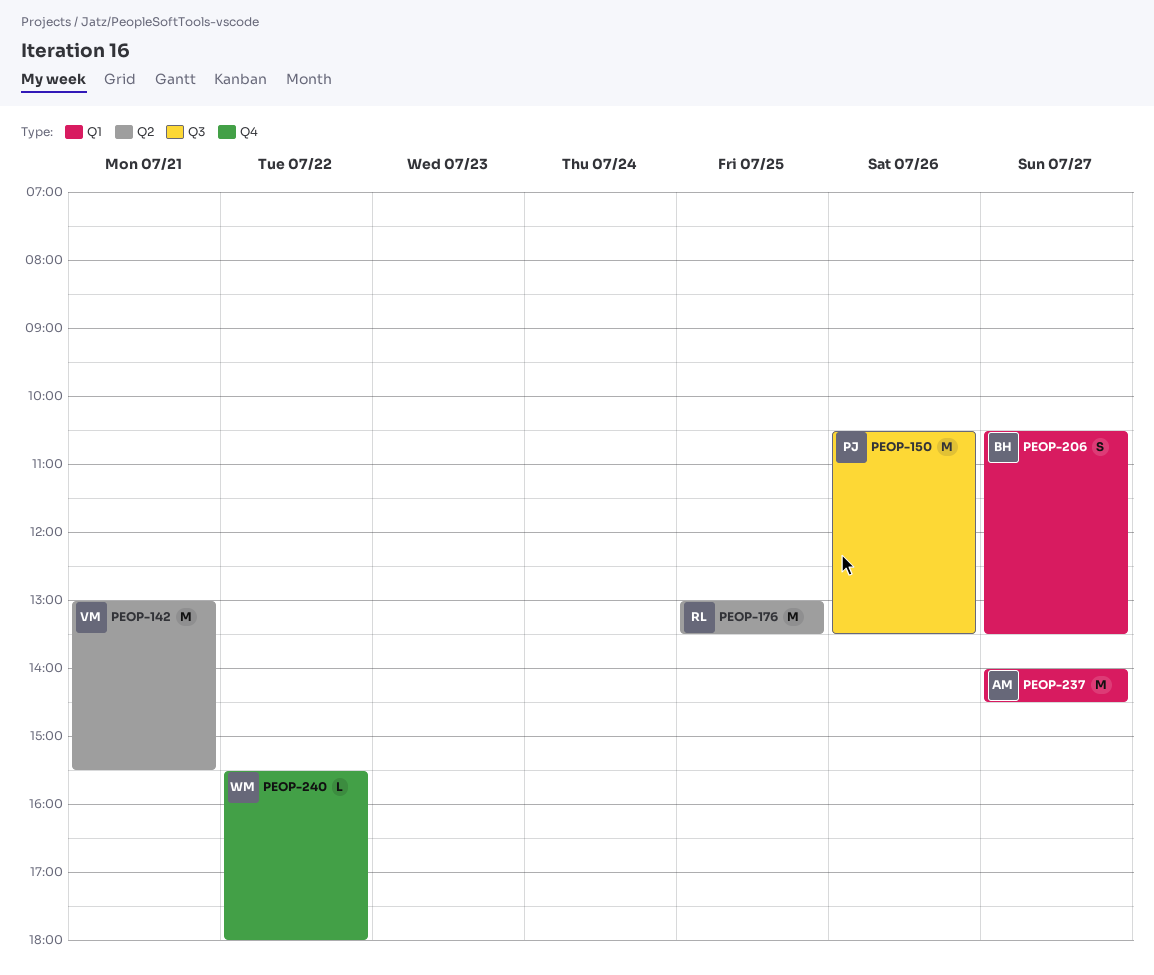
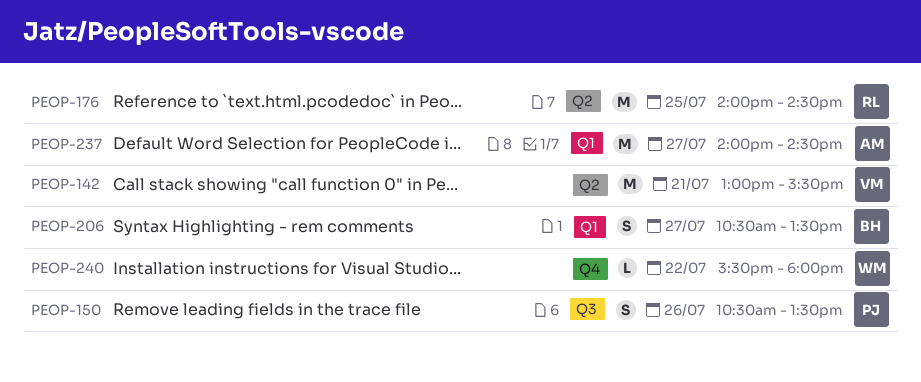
PEOP-150, estimate: M -> S
PEOP-176, begins: 13:00 -> 14:00
PEOP-176, ends: 13:30 -> 14:30

